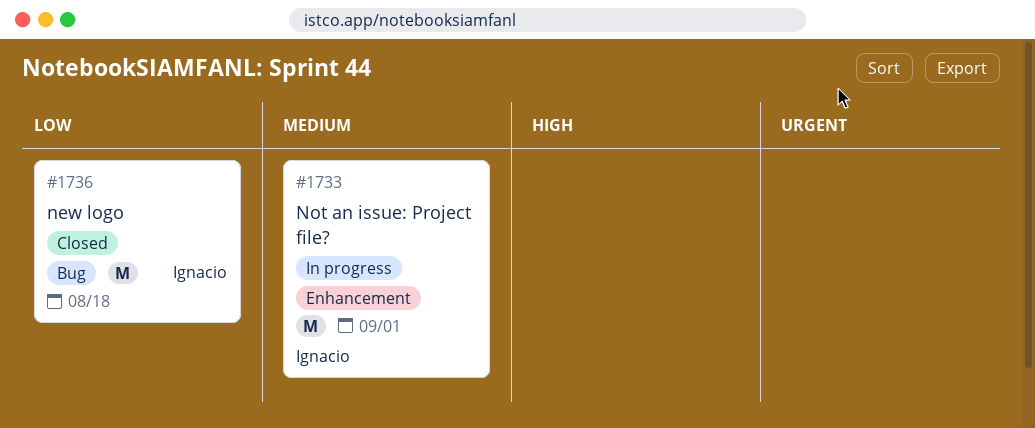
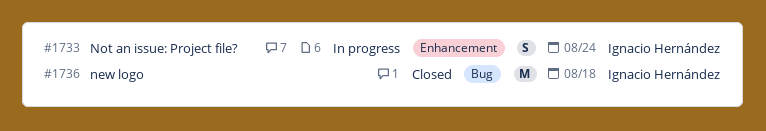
#1733, estimate: M -> S
#1733, due: Sep 1 -> Aug 24

